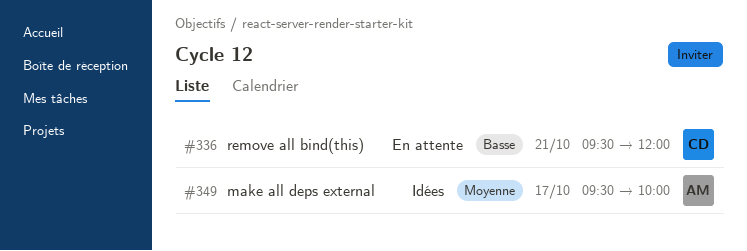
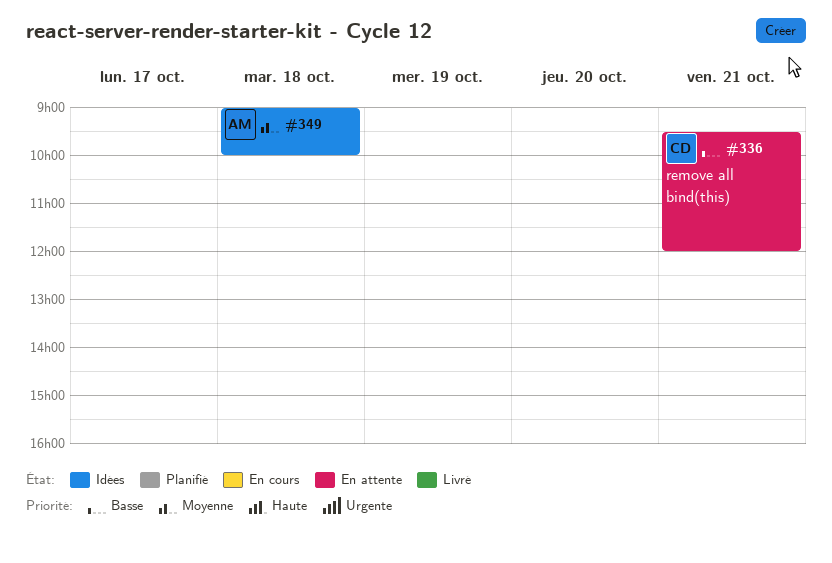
#349, day: Oct 17 -> Oct 18
#349, begins: 09:30 -> 09:00

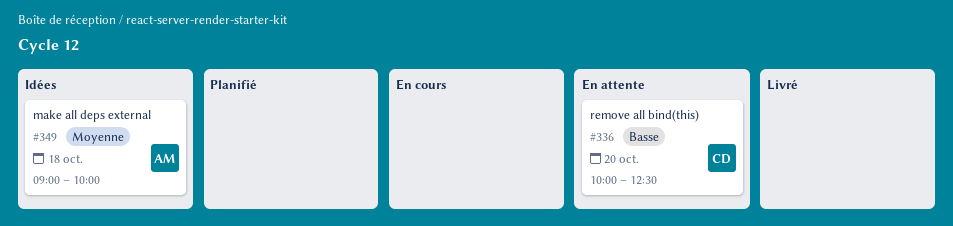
#336, day: Oct 21 -> Oct 20
#336, begins: 09:30 -> 10:00
#336, ends: 12:00 -> 12:30

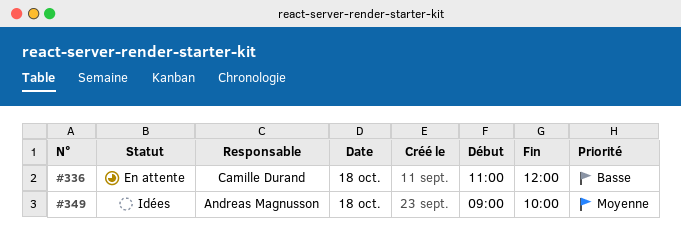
#336, day: Oct 20 -> Oct 18
#336, begins: 10:00 -> 11:00
#336, ends: 12:30 -> 12:00

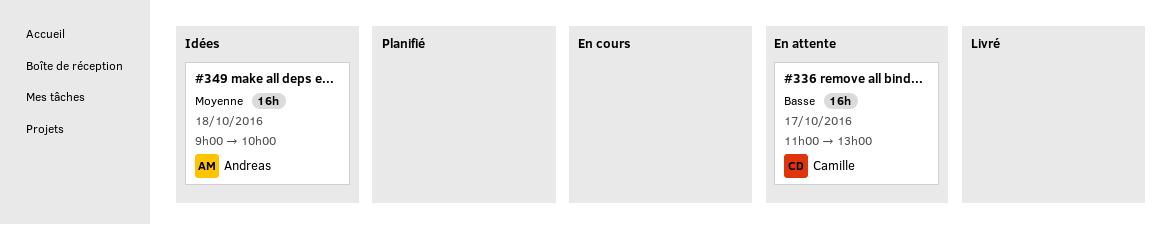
#336, day: Oct 18 -> Oct 17
#336, ends: 12:00 -> 13:00

